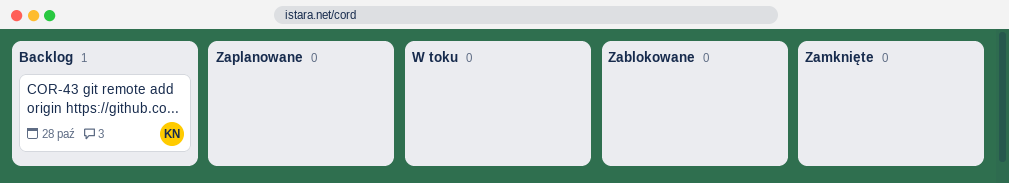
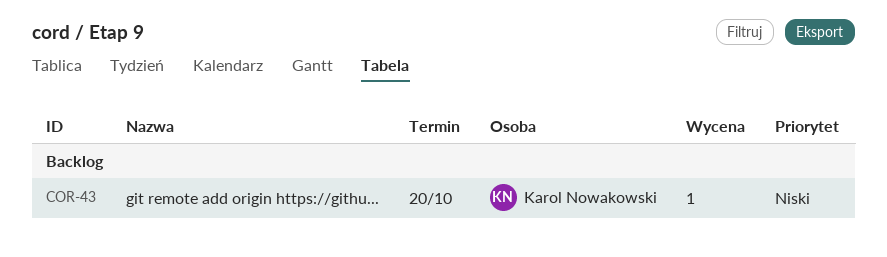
COR-43, due: Oct 28 -> Oct 20

